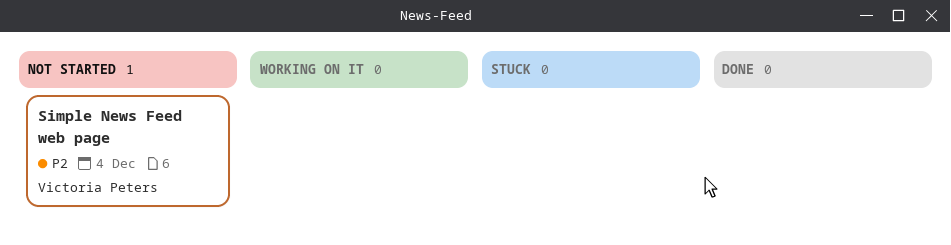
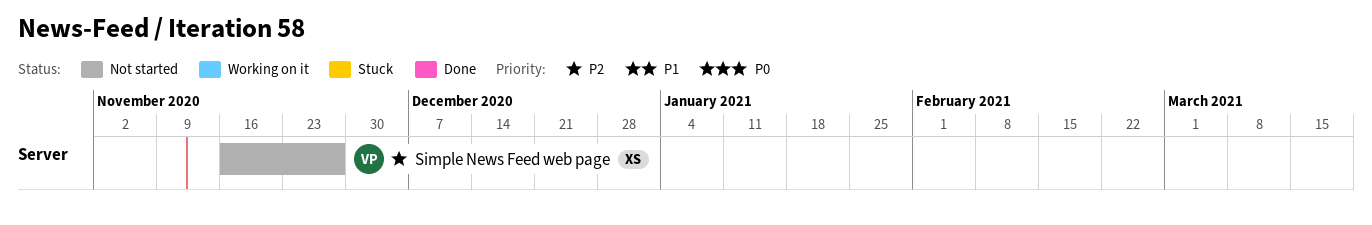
Simple News Feed web page, due: Dec 4 -> Nov 27

